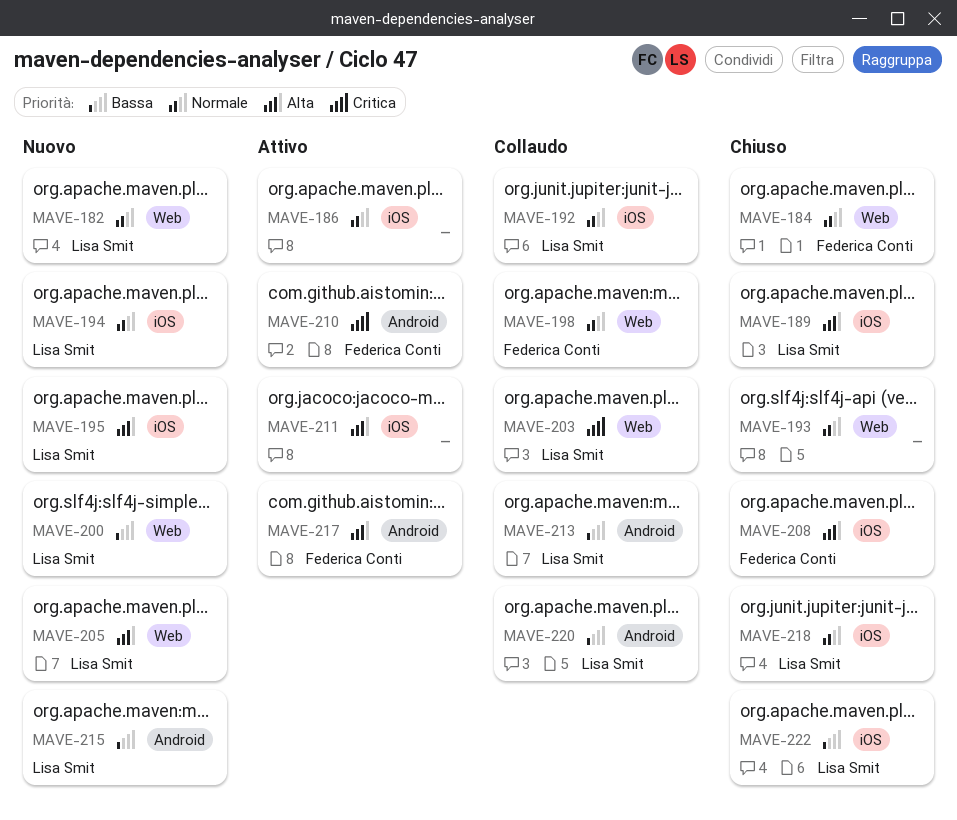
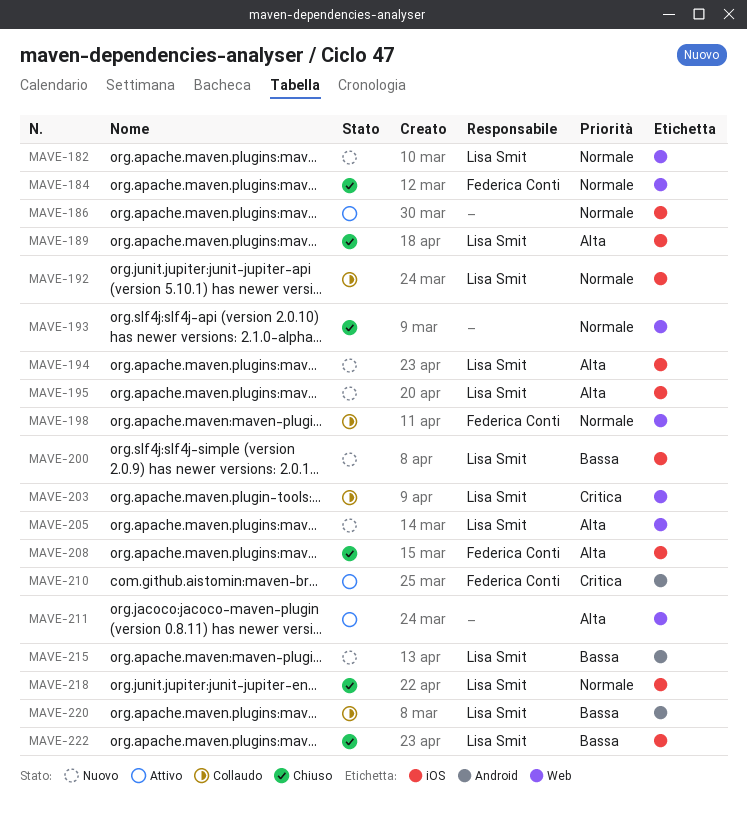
MAVE-194, priority: Normale -> Alta
MAVE-200, label: Web -> iOS
MAVE-211, label: iOS -> Web
MAVE-213: present -> none
MAVE-217: present -> none

